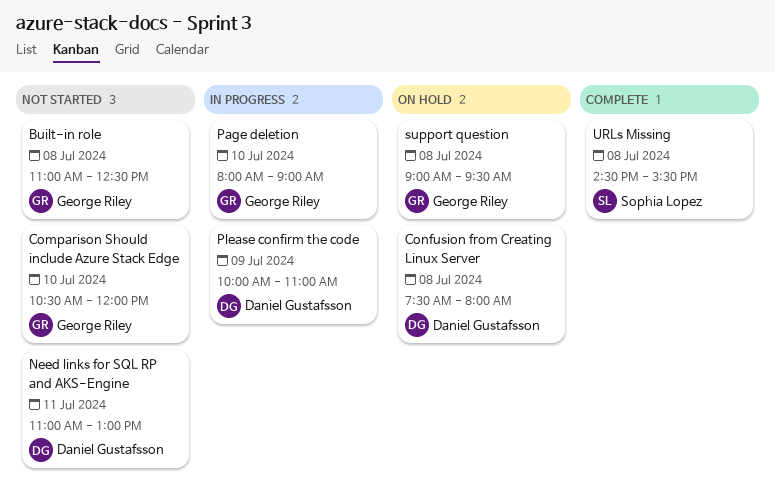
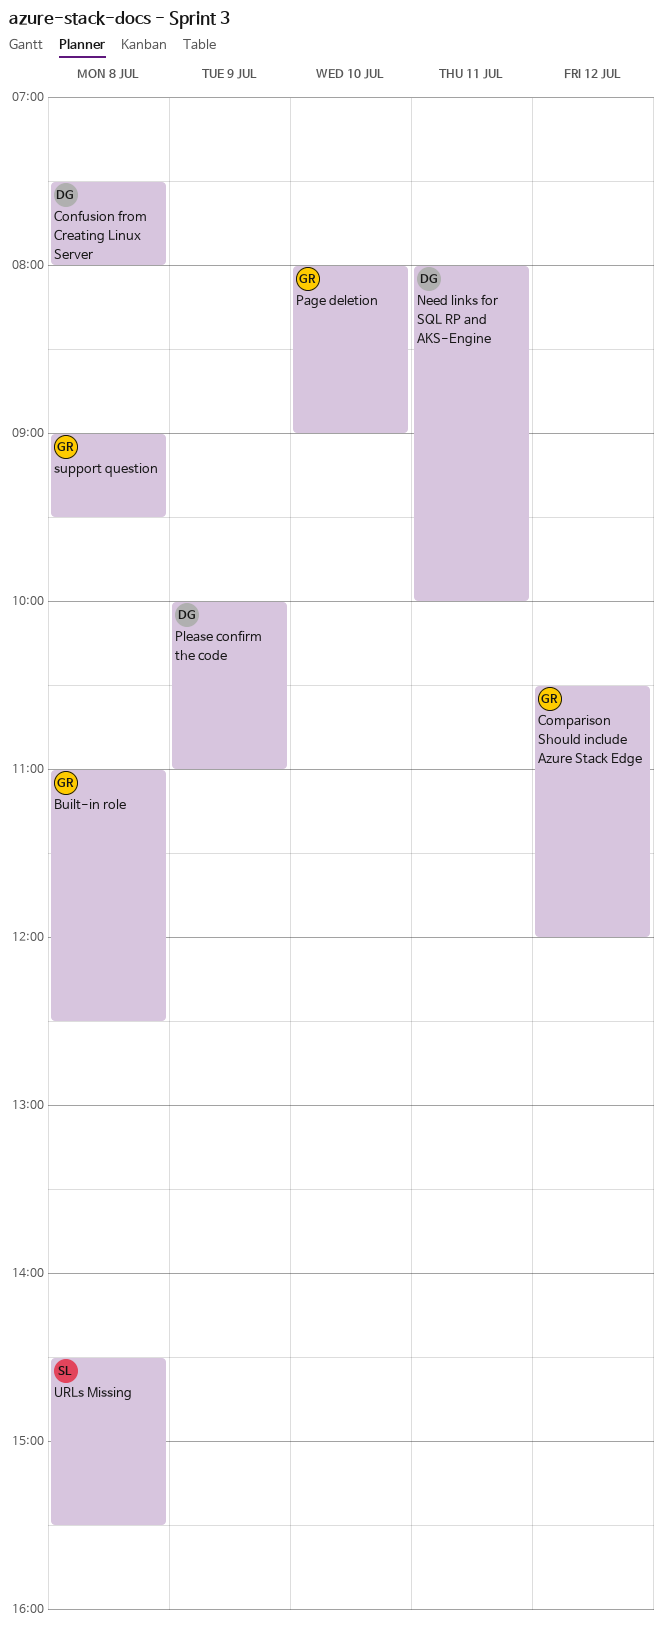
Comparison Should include Azure Stack Edge, day: Jul 10 -> Jul 12
Need links for SQL RP and AKS-Engine, begins: 11:00 -> 08:00
Need links for SQL RP and AKS-Engine, ends: 13:00 -> 10:00

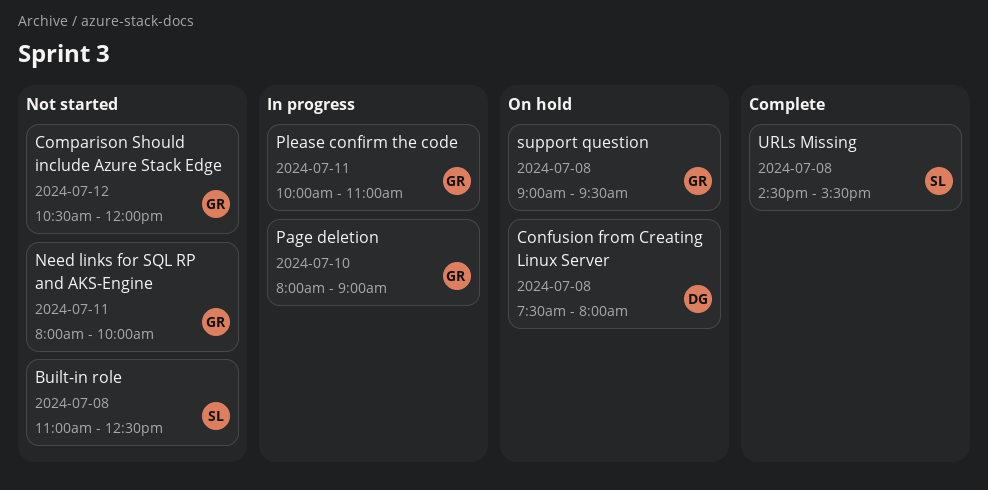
Built-in role, owner: GR -> SL
Need links for SQL RP and AKS-Engine, owner: DG -> GR
Please confirm the code, owner: DG -> GR
Please confirm the code, day: Jul 9 -> Jul 11

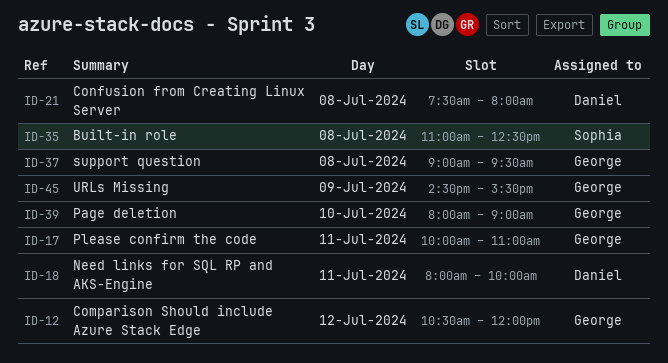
Need links for SQL RP and AKS-Engine, owner: George -> Daniel
URLs Missing, owner: Sophia -> George
URLs Missing, day: Jul 8 -> Jul 9

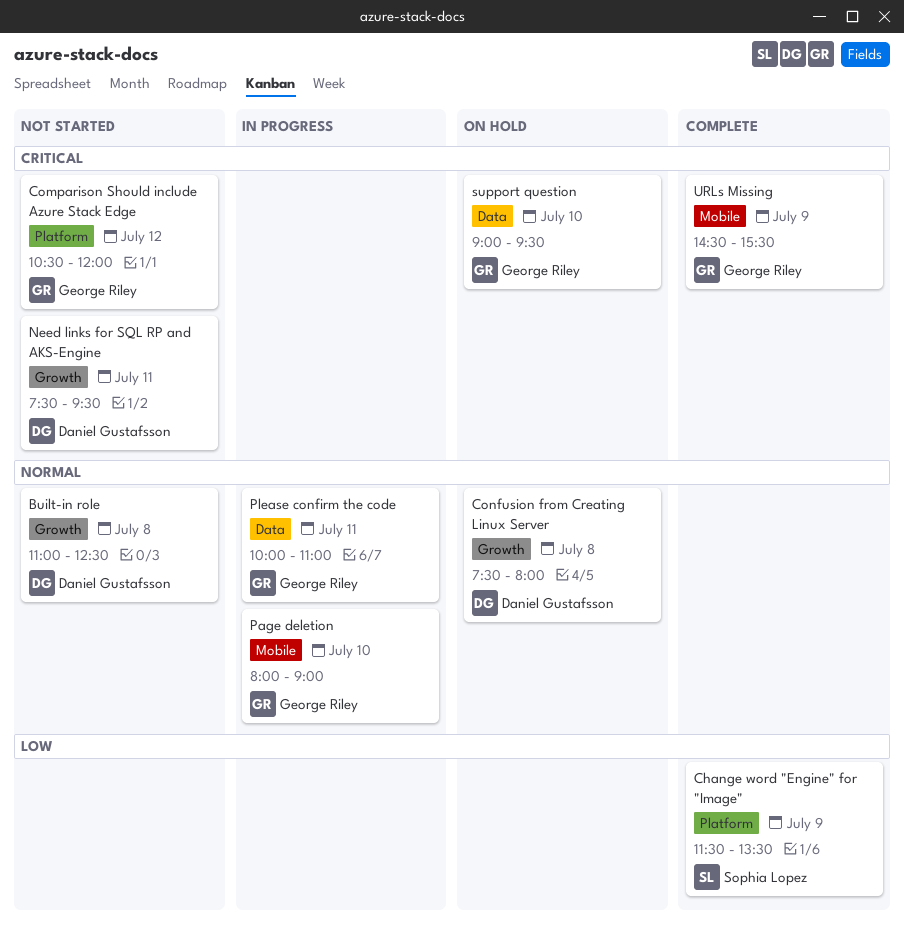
Built-in role, owner: Sophia Lopez -> Daniel Gustafsson
Change word "Engine" for "Image": none -> present
Need links for SQL RP and AKS-Engine, begins: 08:00 -> 07:30
Need links for SQL RP and AKS-Engine, ends: 10:00 -> 09:30
support question, day: Jul 8 -> Jul 10

